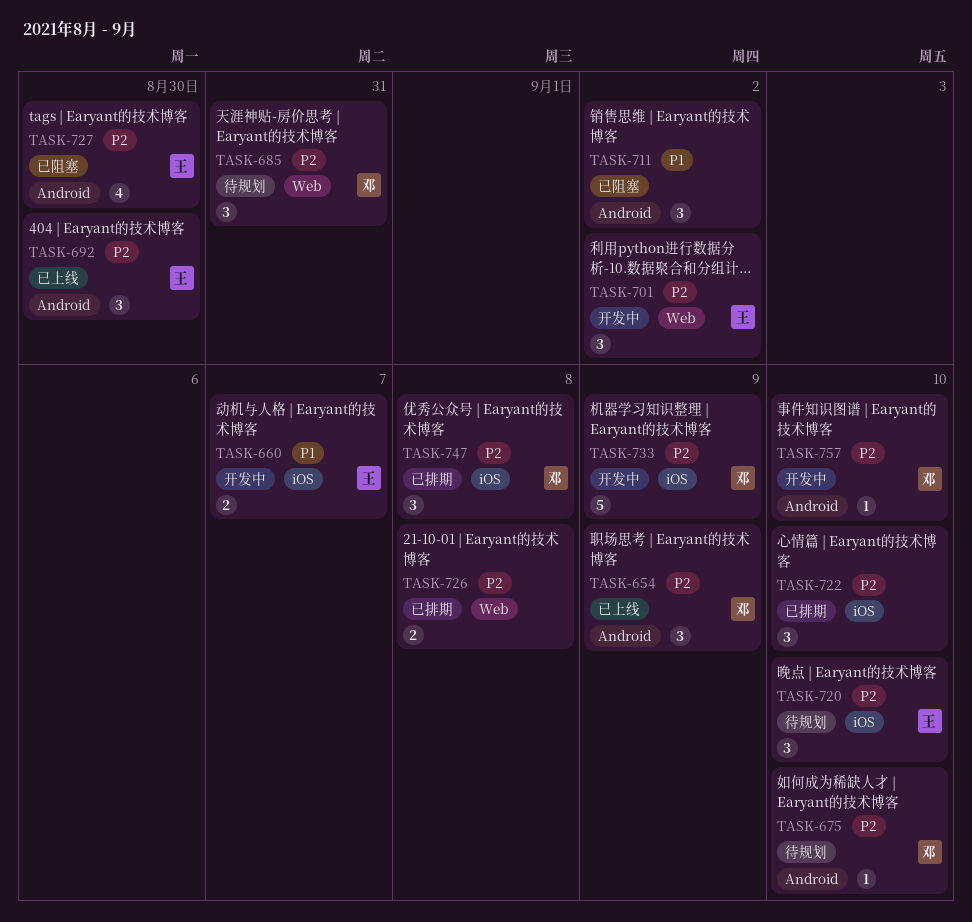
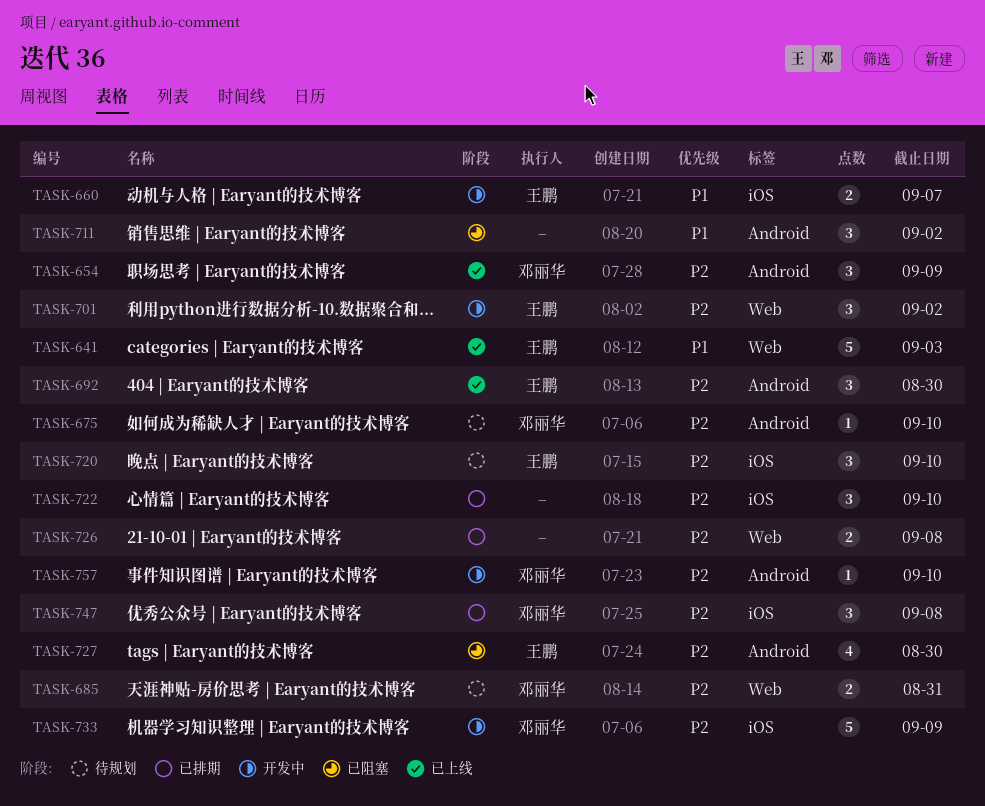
TASK-641: none -> present
TASK-685, estimate: 3 -> 2

